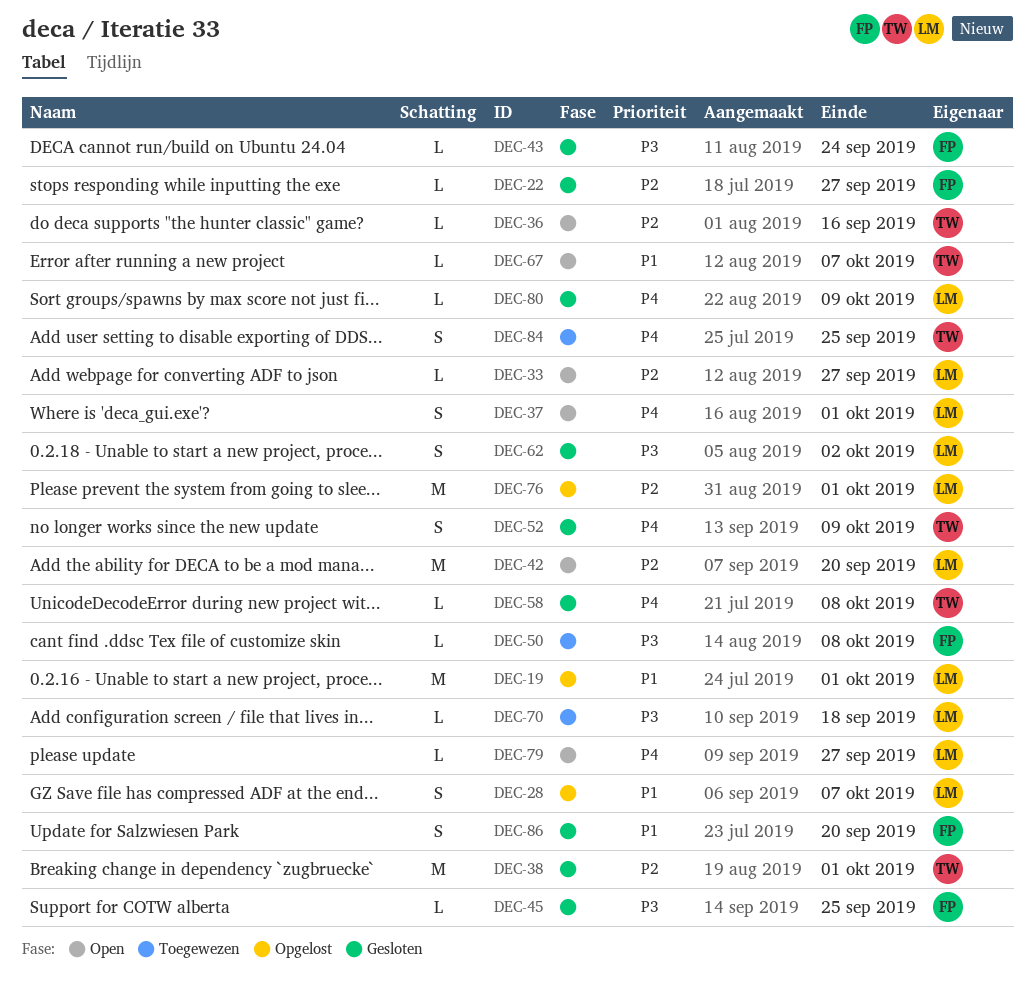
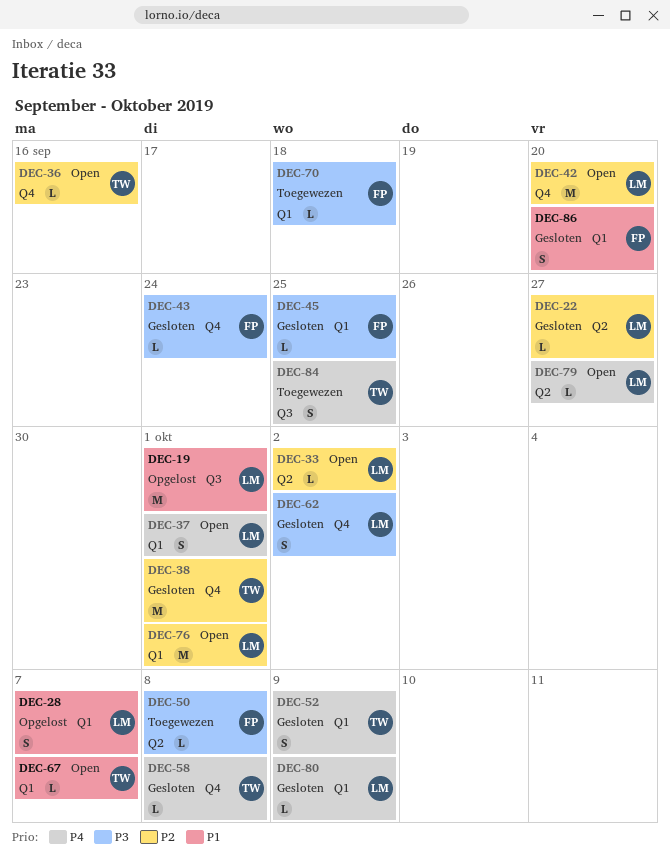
DEC-22, owner: FP -> LM
DEC-33, due: Sep 27 -> Oct 2
DEC-70, owner: LM -> FP
DEC-76, status: Opgelost -> Open

